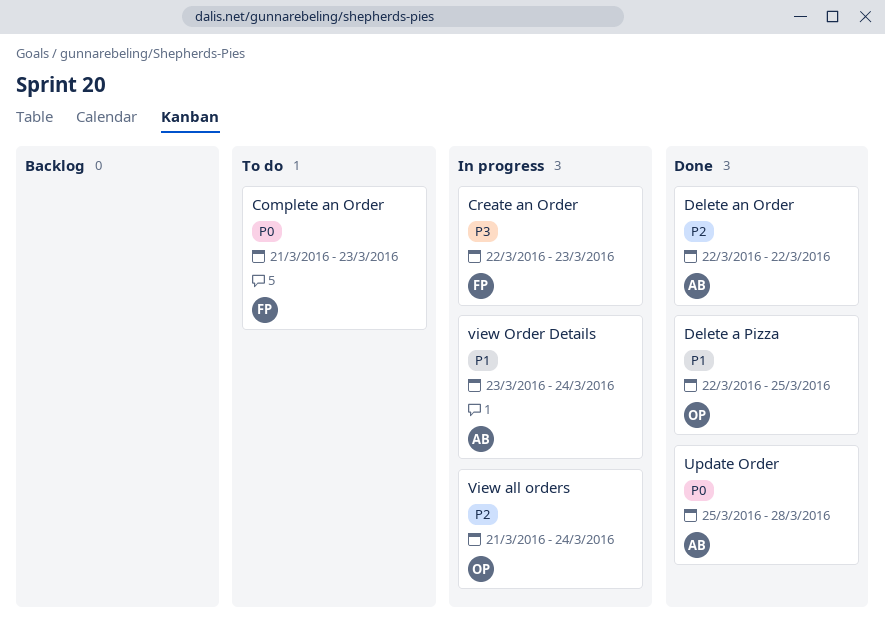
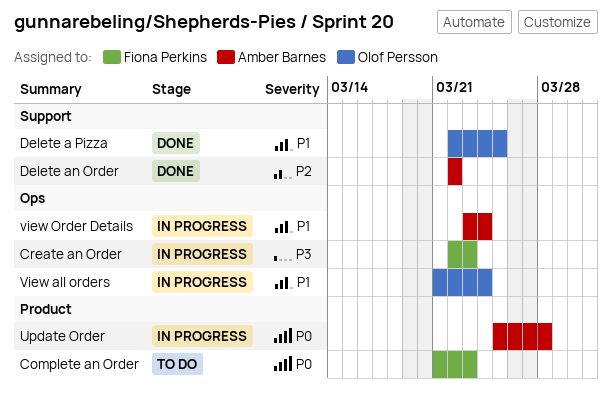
Update Order, status: Done -> In progress
View all orders, priority: P2 -> P1

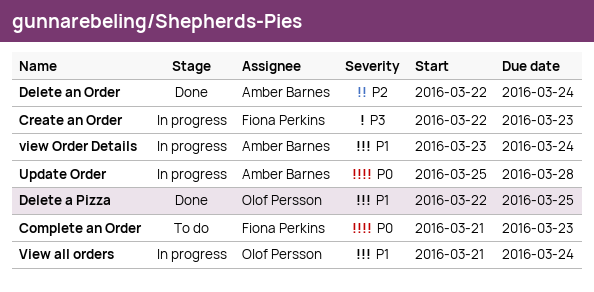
Delete an Order, due: Mar 22 -> Mar 24

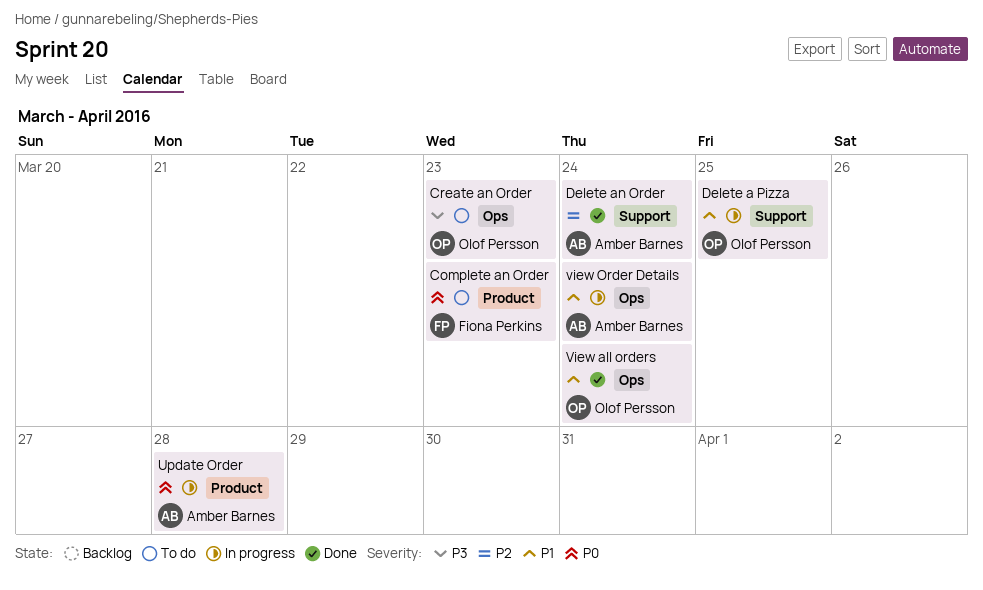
Create an Order, status: In progress -> To do
Create an Order, owner: Fiona Perkins -> Olof Persson
Delete a Pizza, status: Done -> In progress
View all orders, status: In progress -> Done

